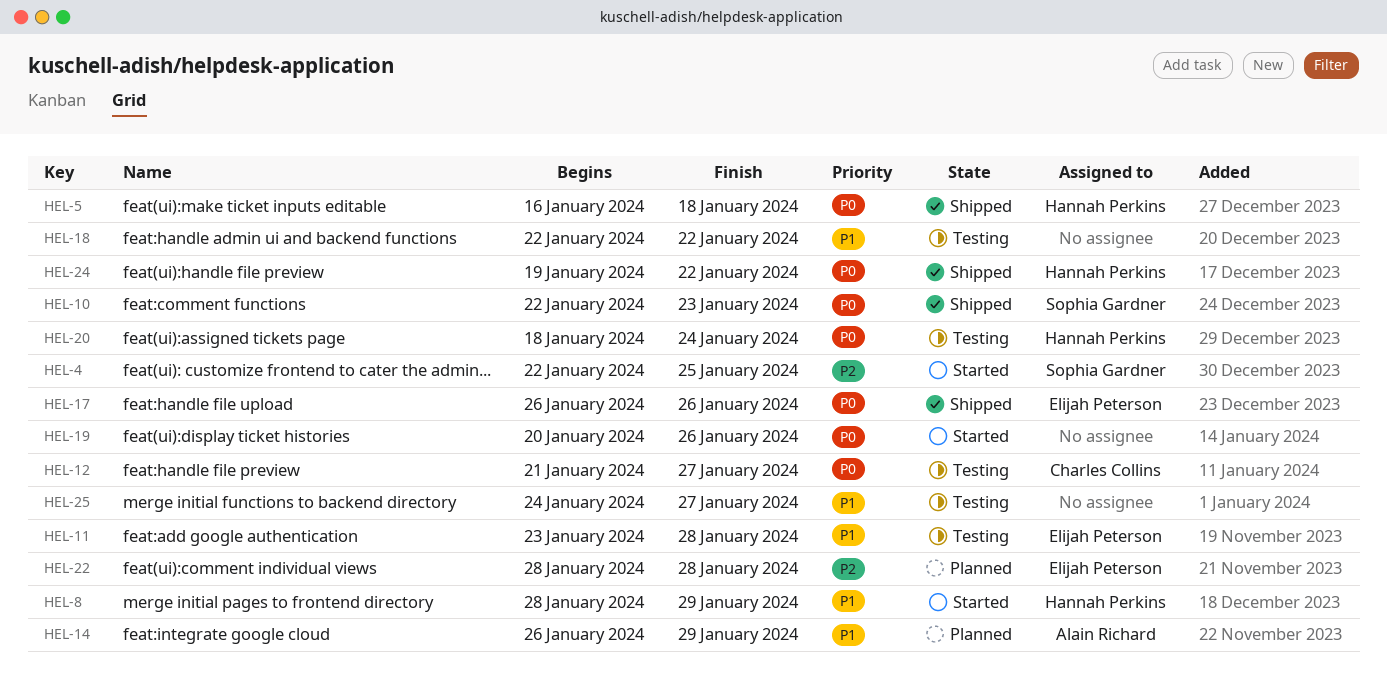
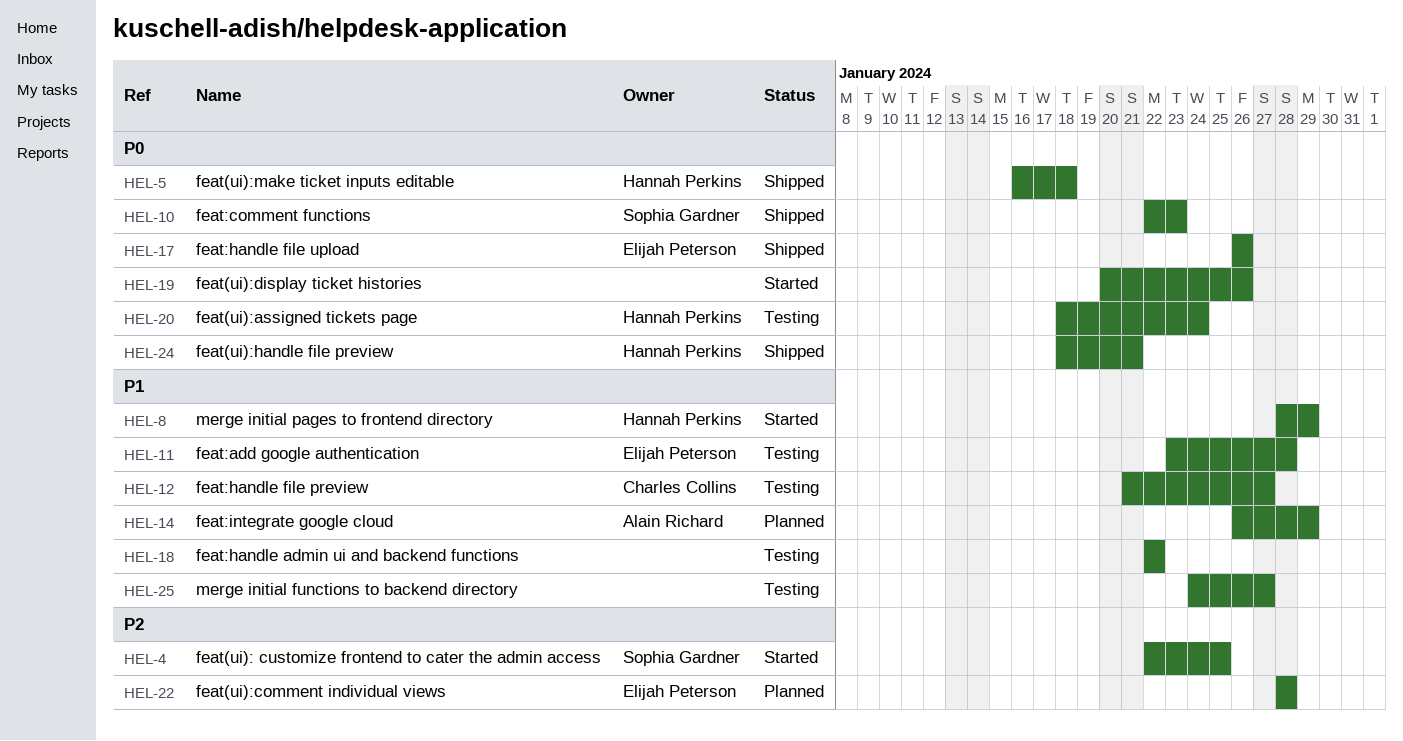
HEL-12, priority: P0 -> P1
HEL-24, start: Jan 19 -> Jan 18
HEL-24, due: Jan 22 -> Jan 21

